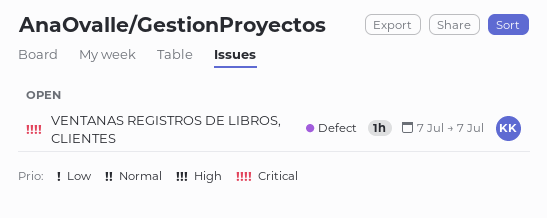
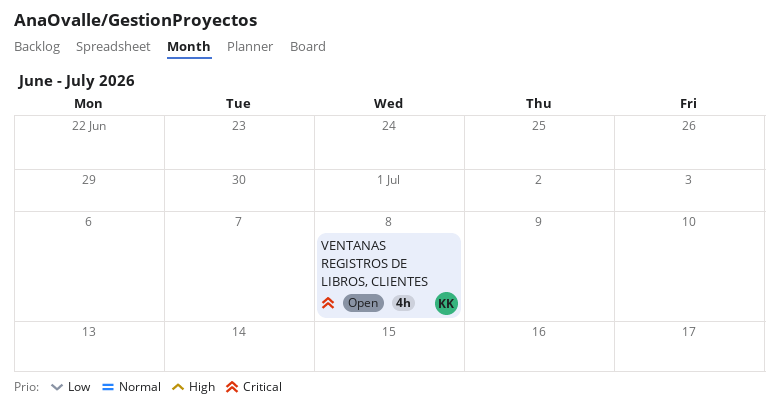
VENTANAS REGISTROS DE LIBROS, CLIENTES, estimate: 1h -> 4h
VENTANAS REGISTROS DE LIBROS, CLIENTES, due: Jul 7 -> Jul 8

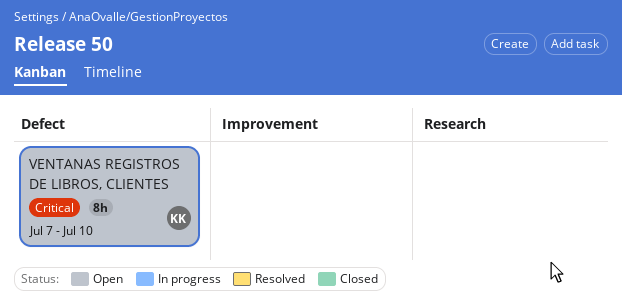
VENTANAS REGISTROS DE LIBROS, CLIENTES, estimate: 4h -> 8h
VENTANAS REGISTROS DE LIBROS, CLIENTES, due: Jul 8 -> Jul 10

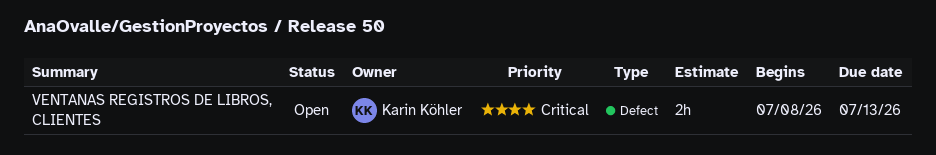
VENTANAS REGISTROS DE LIBROS, CLIENTES, estimate: 8h -> 2h
VENTANAS REGISTROS DE LIBROS, CLIENTES, start: Jul 7 -> Jul 8
VENTANAS REGISTROS DE LIBROS, CLIENTES, due: Jul 10 -> Jul 13

